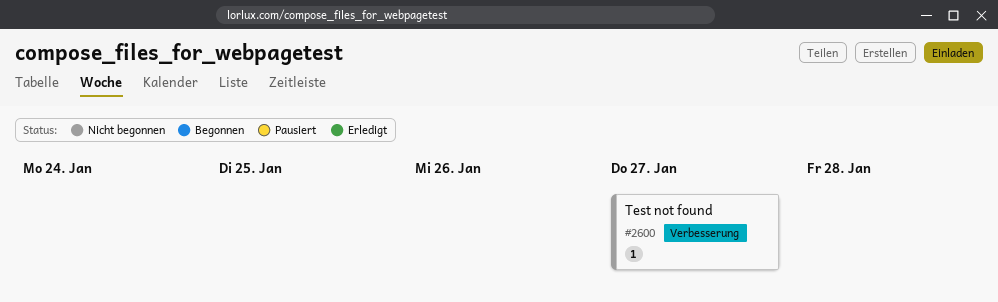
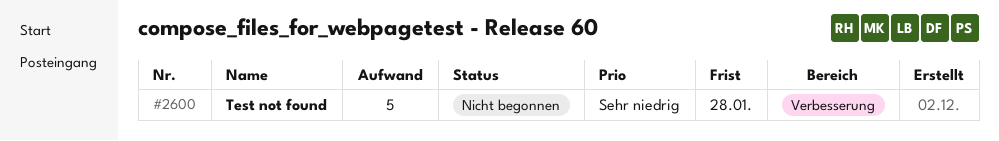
#2600, estimate: 1 -> 5
#2600, due: Jan 27 -> Jan 28

